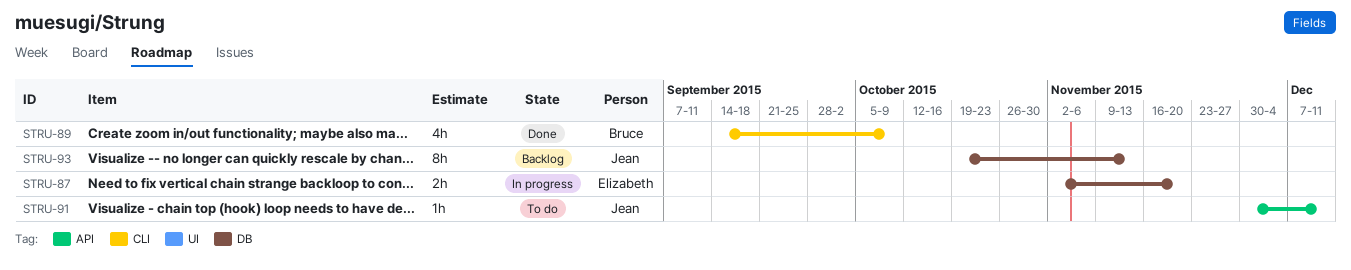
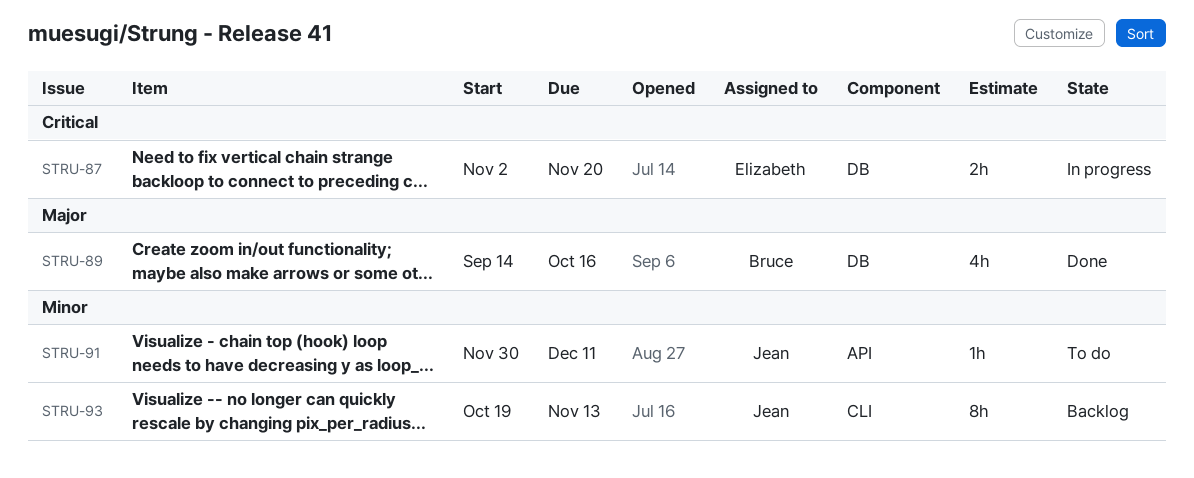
STRU-89, label: CLI -> DB
STRU-89, due: Oct 9 -> Oct 16
STRU-93, label: DB -> CLI

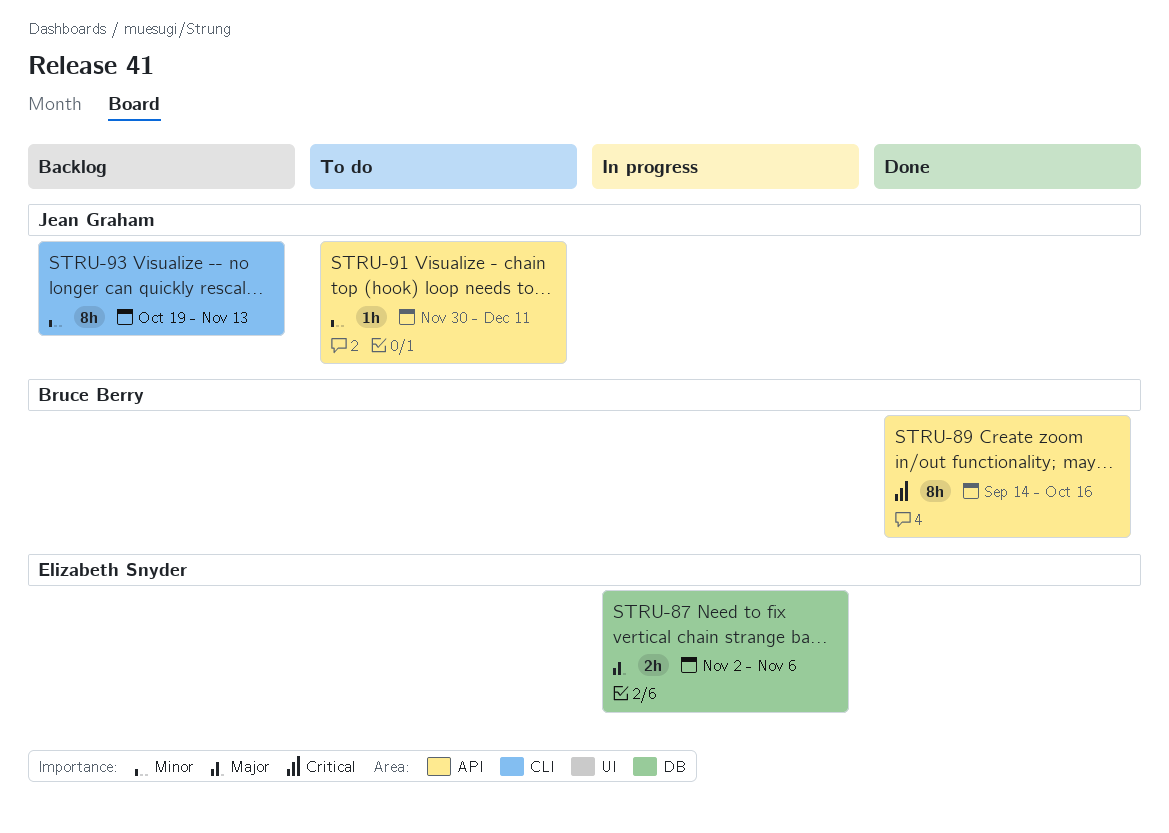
STRU-87, priority: Critical -> Major
STRU-87, due: Nov 20 -> Nov 6
STRU-89, priority: Major -> Critical
STRU-89, label: DB -> API
STRU-89, estimate: 4h -> 8h

